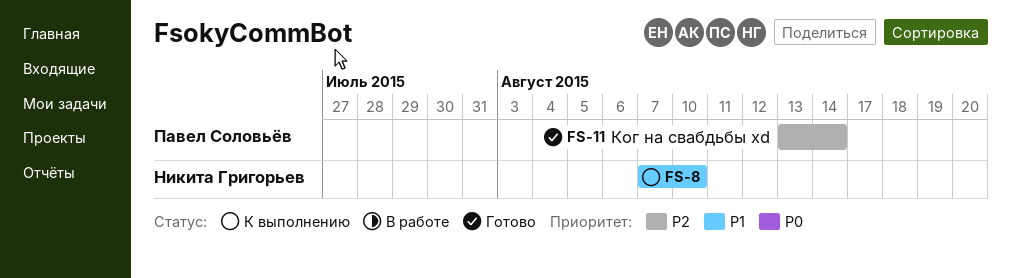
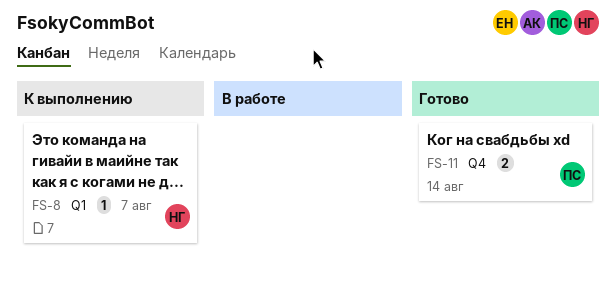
FS-8, due: Aug 10 -> Aug 7

